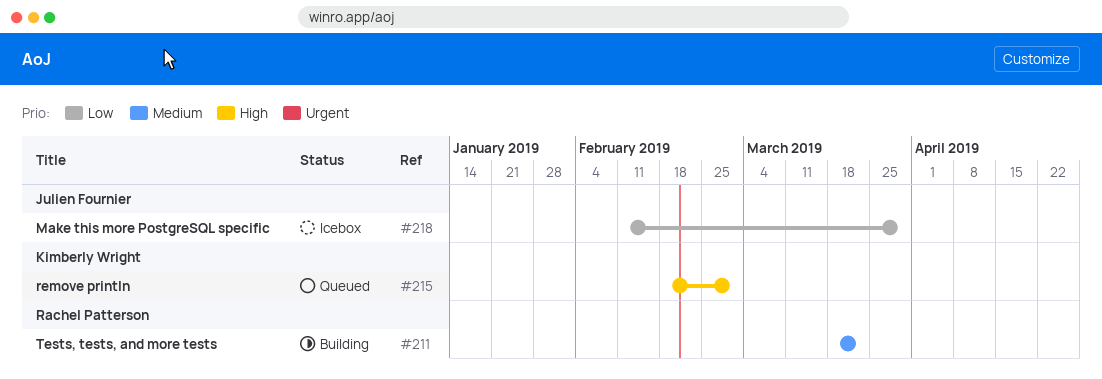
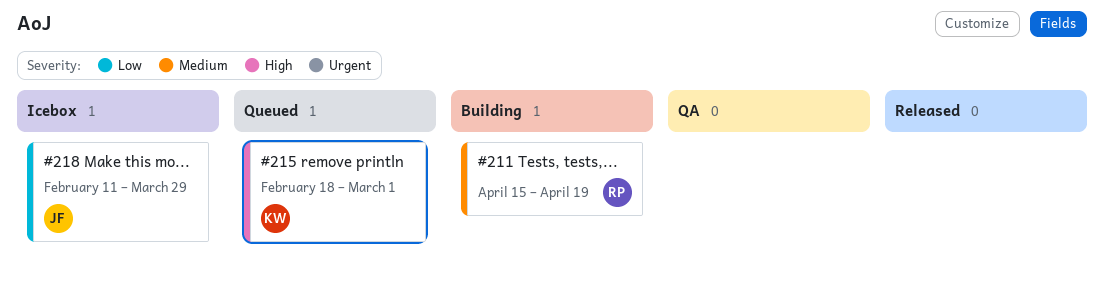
#211, start: Mar 18 -> Apr 15
#211, due: Mar 22 -> Apr 19

